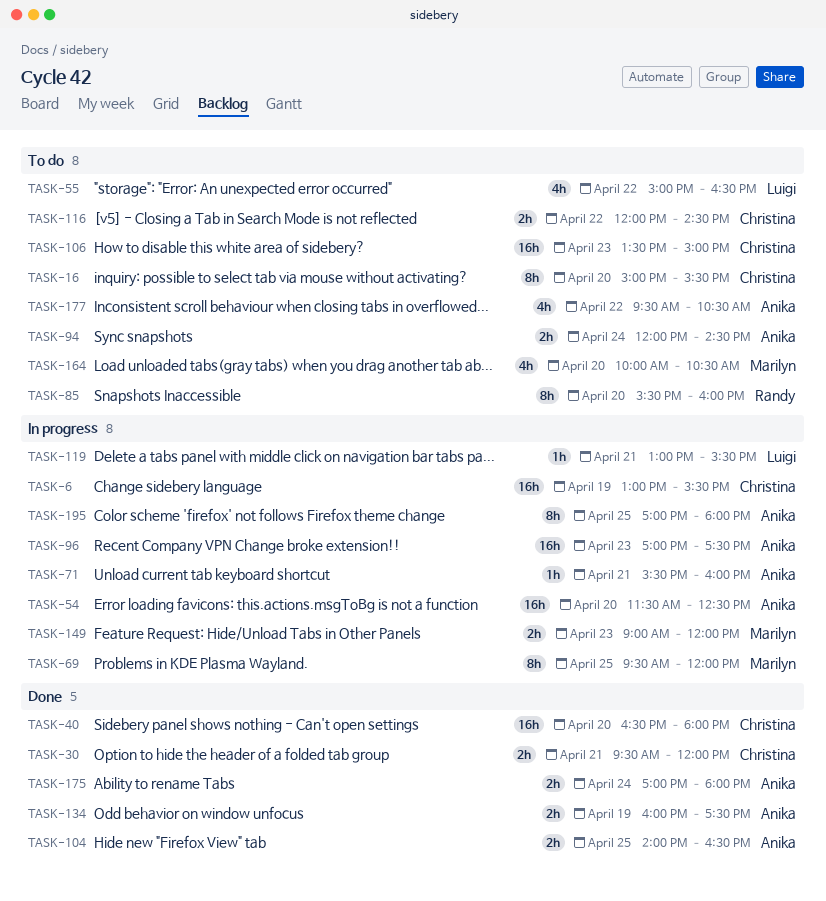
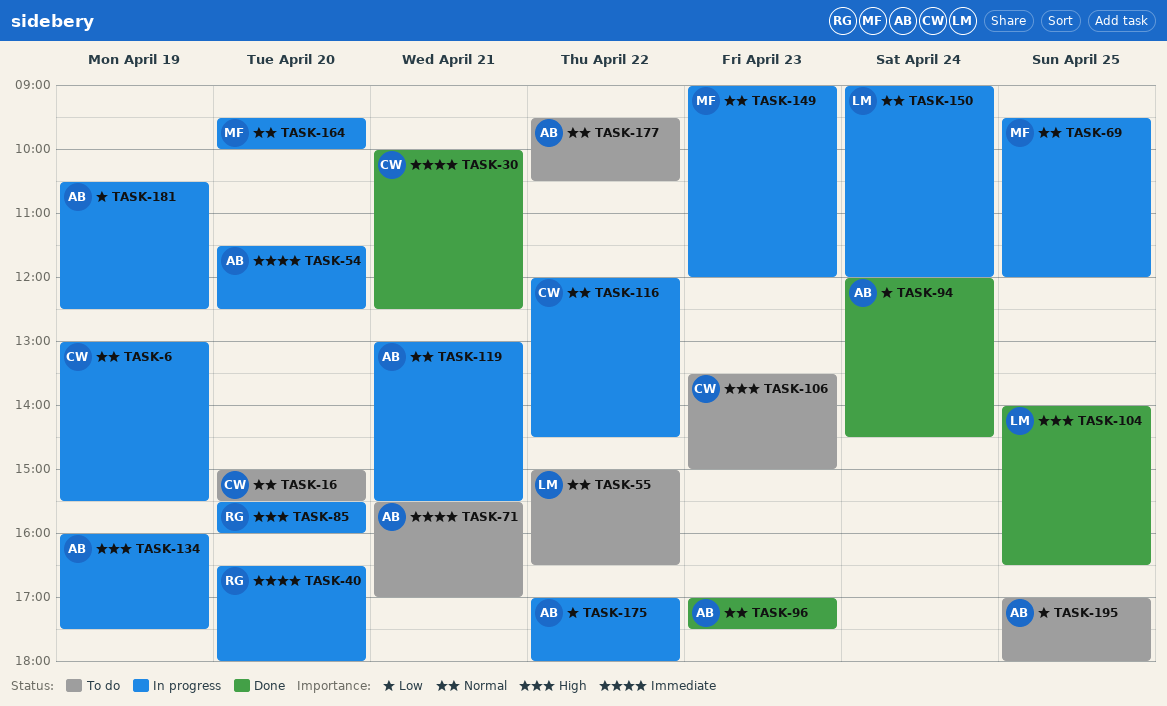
TASK-30, begins: 09:30 -> 10:00
TASK-30, ends: 12:00 -> 12:30
TASK-40, status: Done -> In progress
TASK-40, owner: Christina -> Randy
TASK-71, status: In progress -> To do
TASK-71, ends: 16:00 -> 17:00
TASK-85, status: To do -> In progress
TASK-94, status: To do -> Done
TASK-96, status: In progress -> Done
TASK-104, owner: Anika -> Luigi
TASK-116, status: To do -> In progress
TASK-119, owner: Luigi -> Anika
TASK-134, status: Done -> In progress
TASK-150: none -> present
TASK-164, status: To do -> In progress
TASK-164, begins: 10:00 -> 09:30
TASK-164, ends: 10:30 -> 10:00
TASK-175, status: Done -> In progress
TASK-175, day: Apr 24 -> Apr 22
TASK-181: none -> present
TASK-195, status: In progress -> To do

